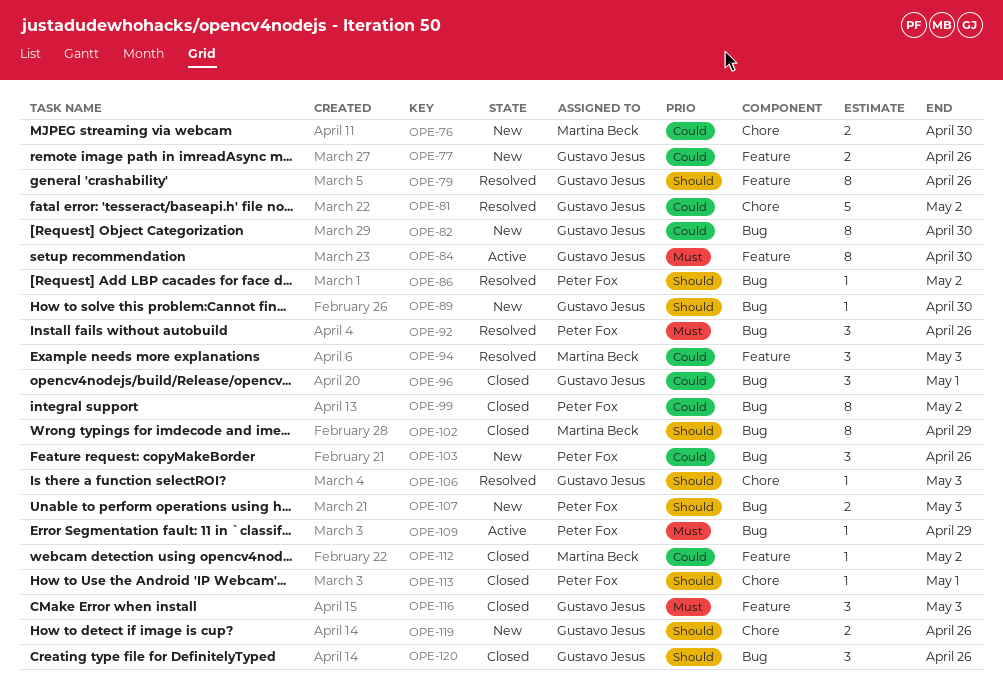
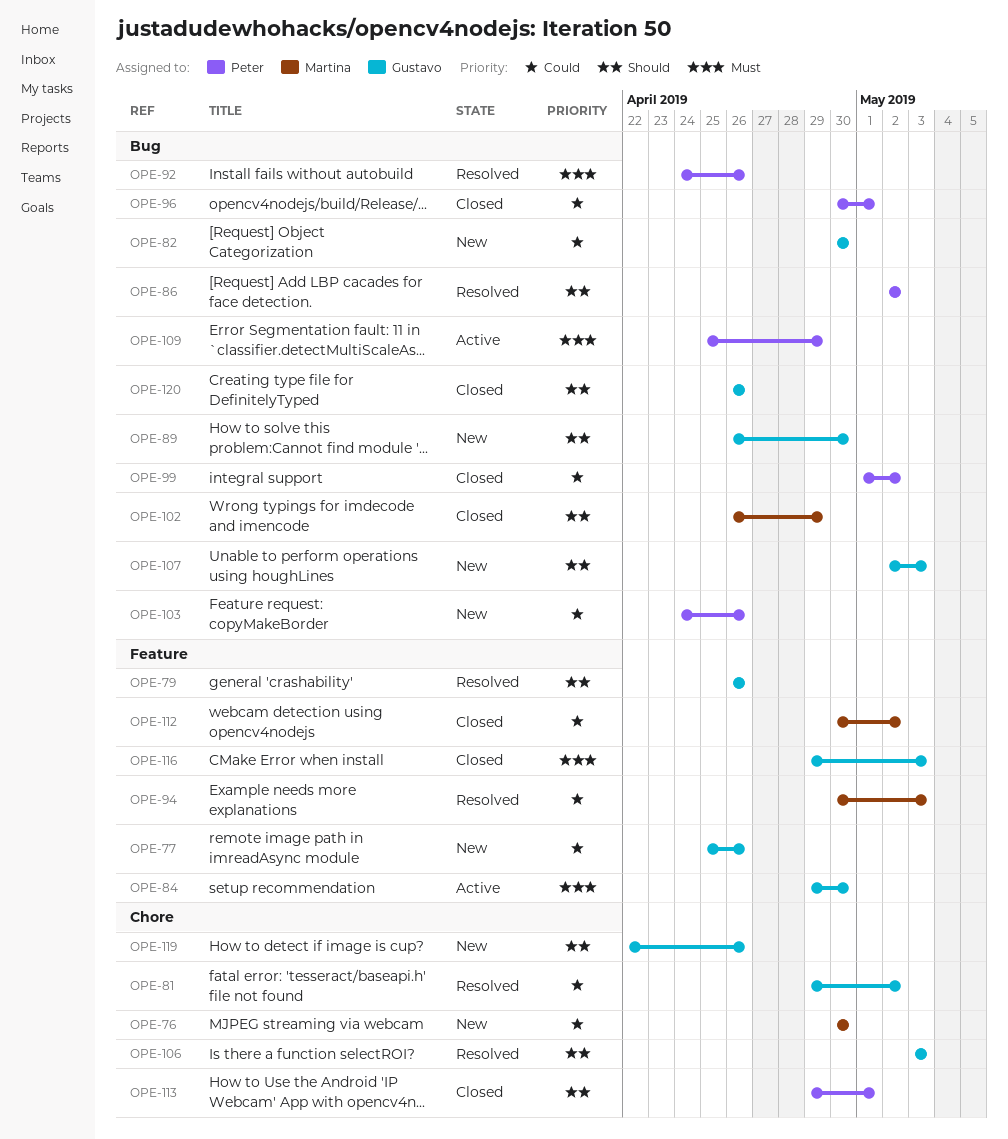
OPE-96, owner: Gustavo Jesus -> Peter Fox
OPE-107, owner: Peter Fox -> Gustavo Jesus

